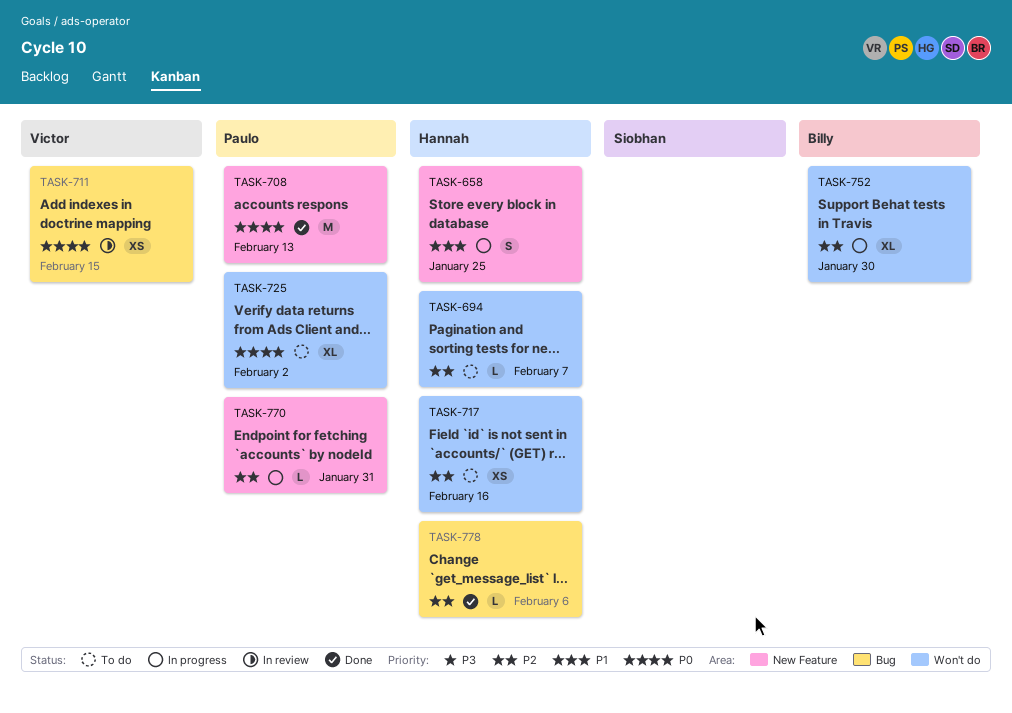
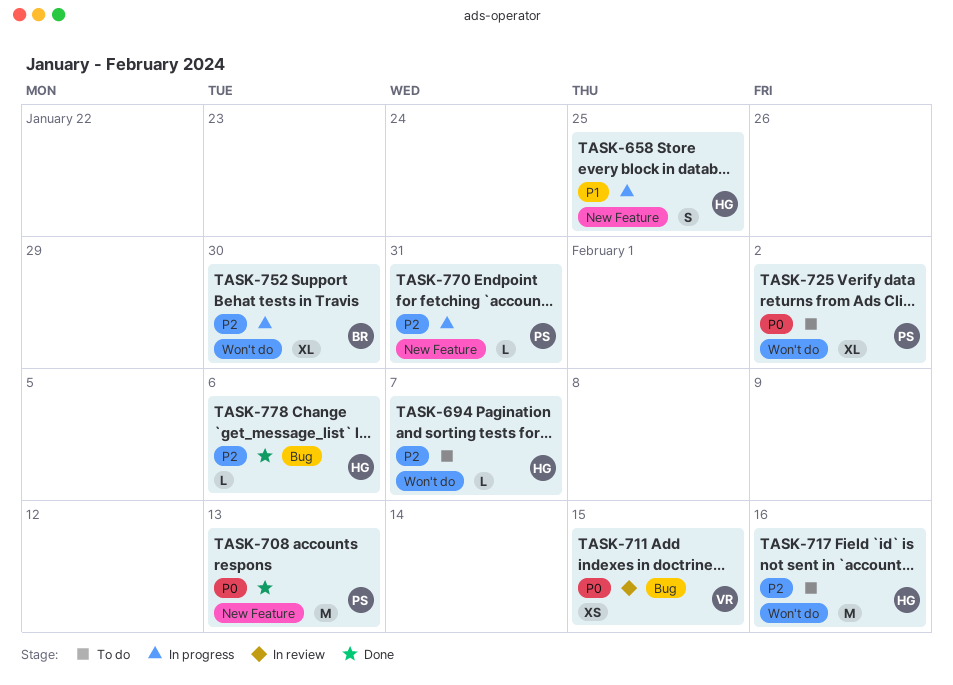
TASK-717, estimate: XS -> M

